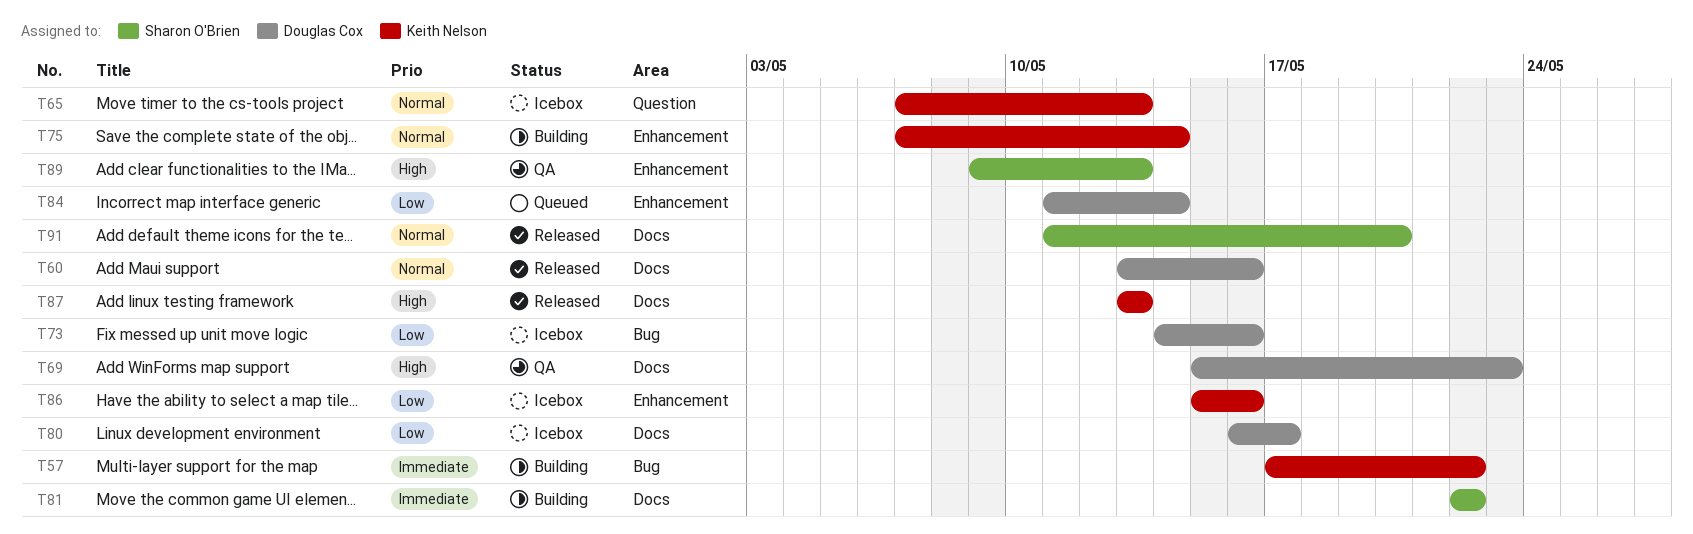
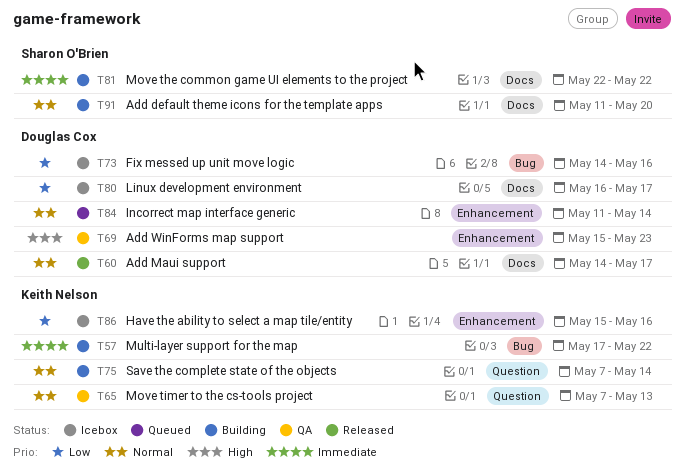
T60, start: May 13 -> May 14
T60, due: May 16 -> May 17
T65, status: Icebox -> QA
T69, label: Docs -> Enhancement
T75, label: Enhancement -> Question
T84, priority: Low -> Normal
T87: present -> none
T89: present -> none
T91, status: Released -> Building

